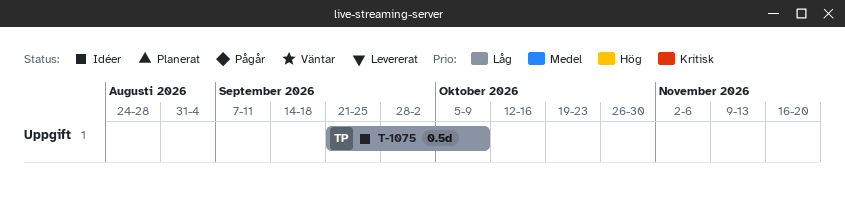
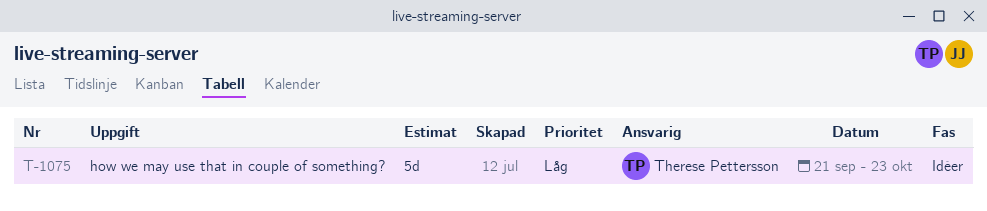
T-1075, estimate: 0.5d -> 5d
T-1075, due: Oct 9 -> Oct 23

